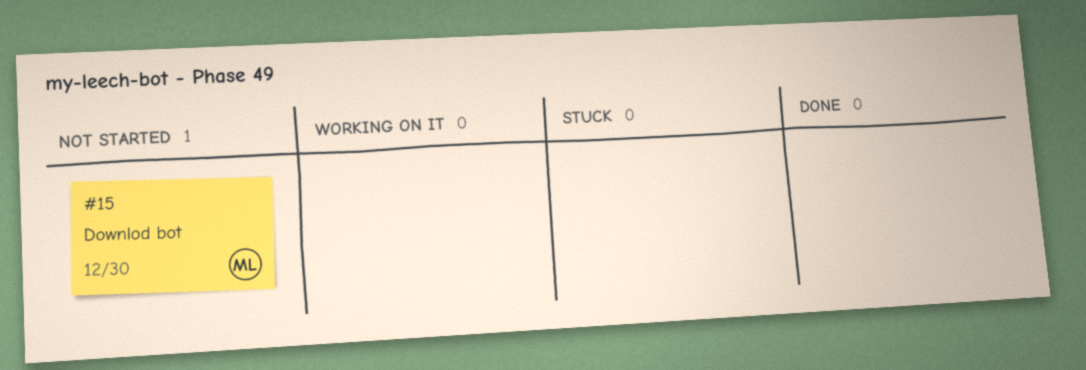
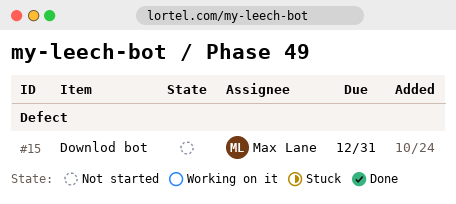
#15, due: Dec 30 -> Dec 31

